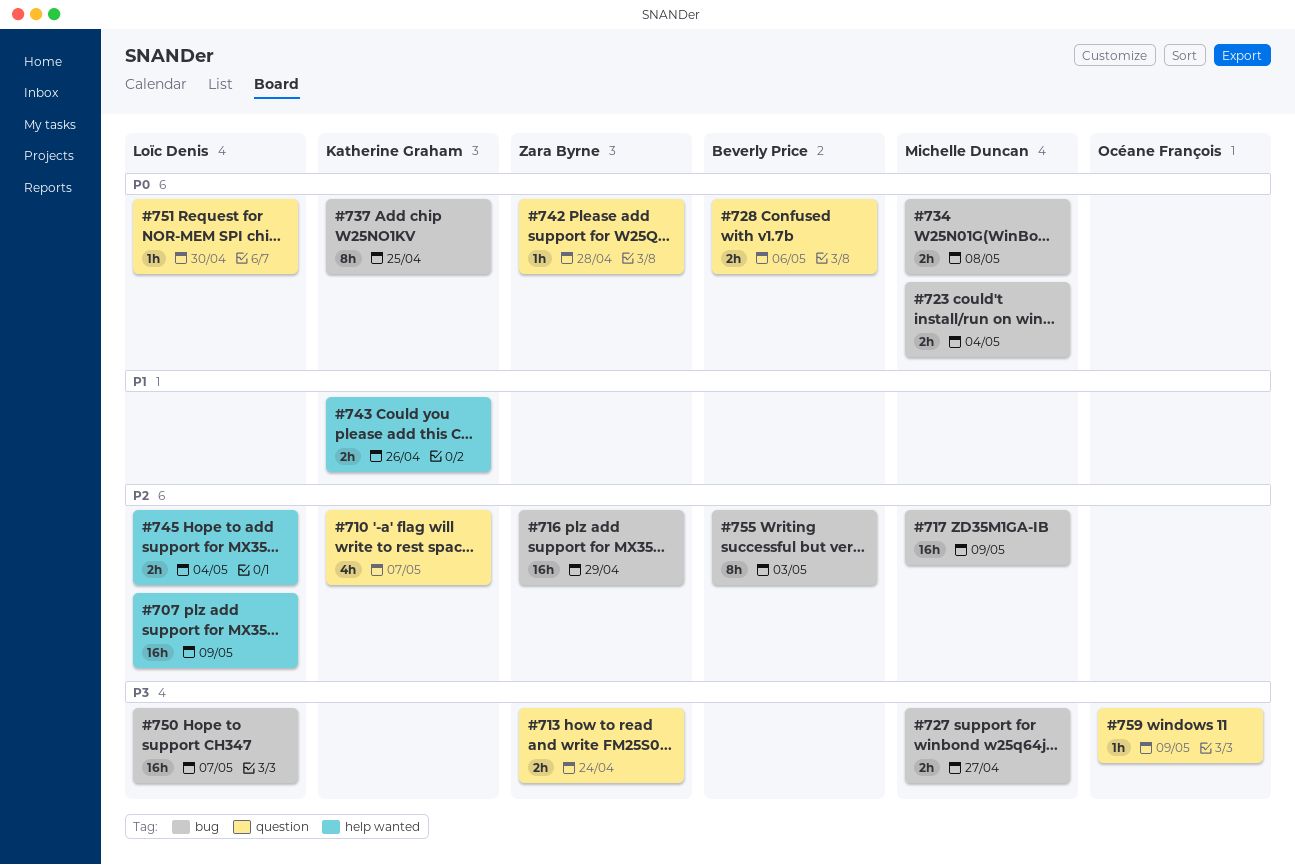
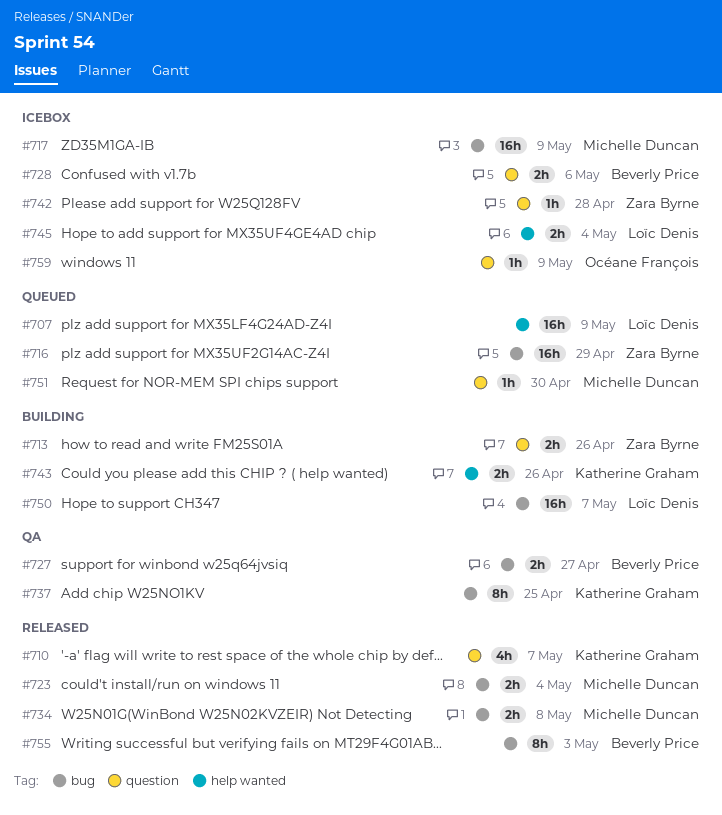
#713, due: Apr 24 -> Apr 26
#727, owner: Michelle Duncan -> Beverly Price
#751, owner: Loïc Denis -> Michelle Duncan

